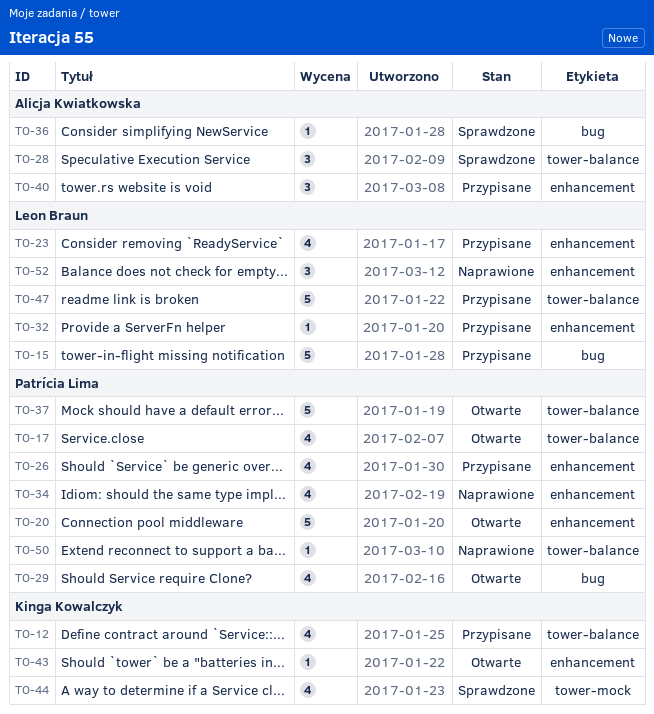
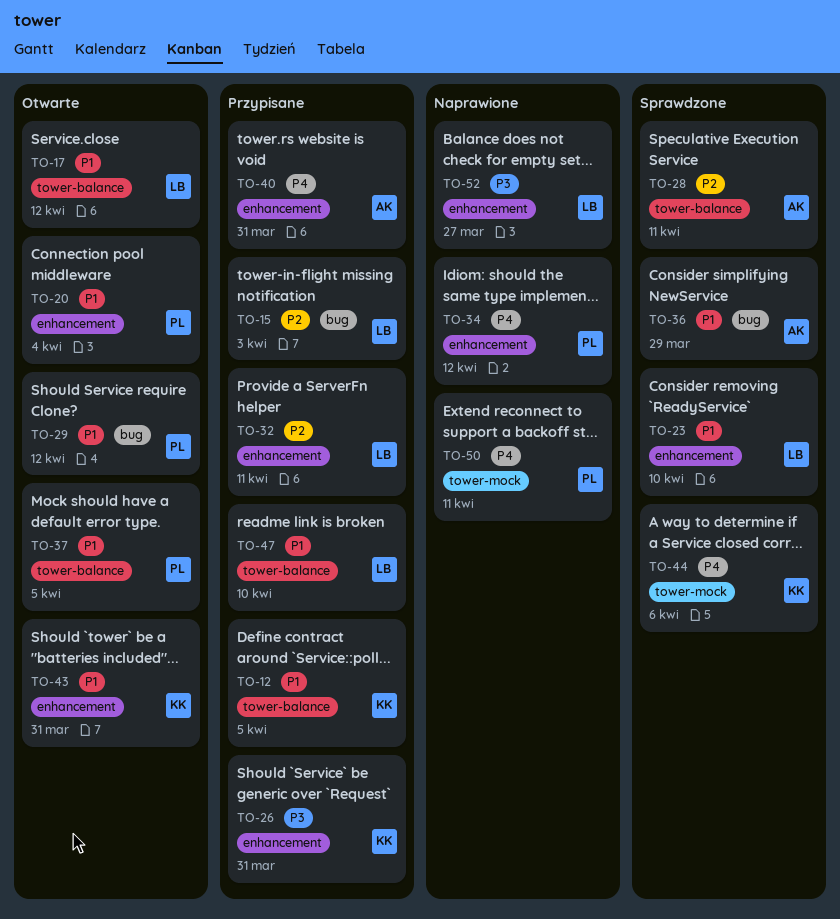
TO-17, owner: Patrícia Lima -> Leon Braun
TO-23, status: Przypisane -> Sprawdzone
TO-26, owner: Patrícia Lima -> Kinga Kowalczyk
TO-50, label: tower-balance -> tower-mock

